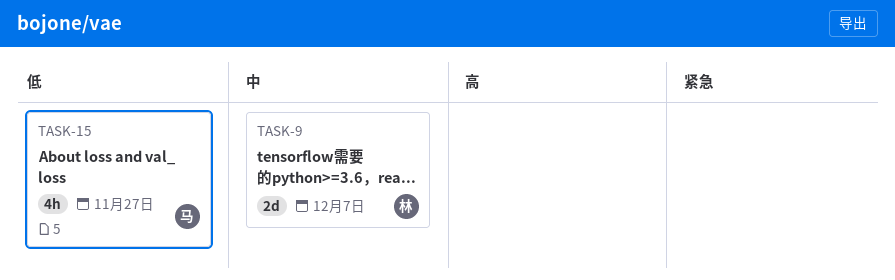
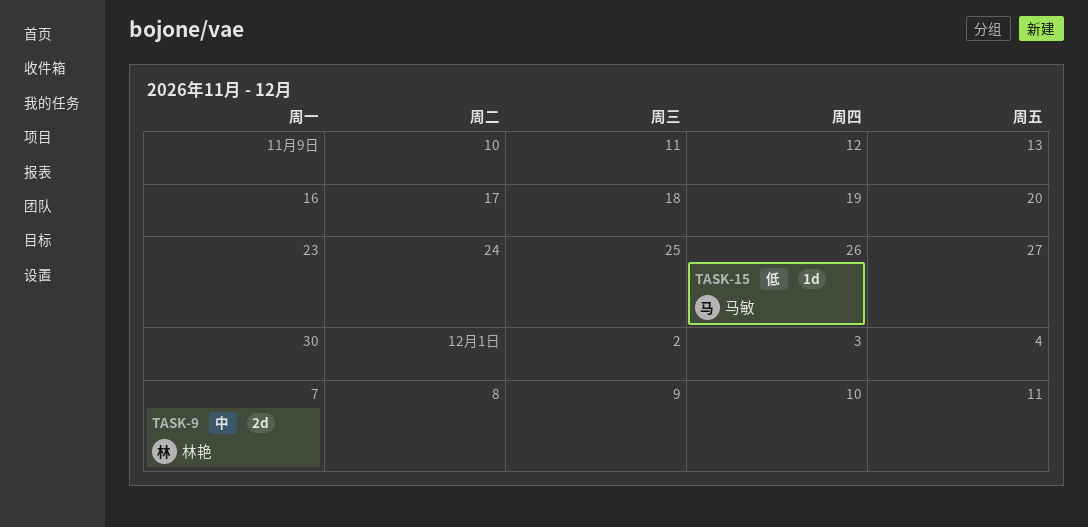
TASK-15, estimate: 4h -> 1d
TASK-15, due: Nov 27 -> Nov 26

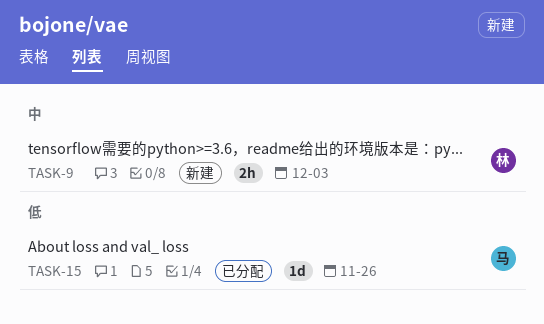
TASK-9, estimate: 2d -> 2h
TASK-9, due: Dec 7 -> Dec 3

